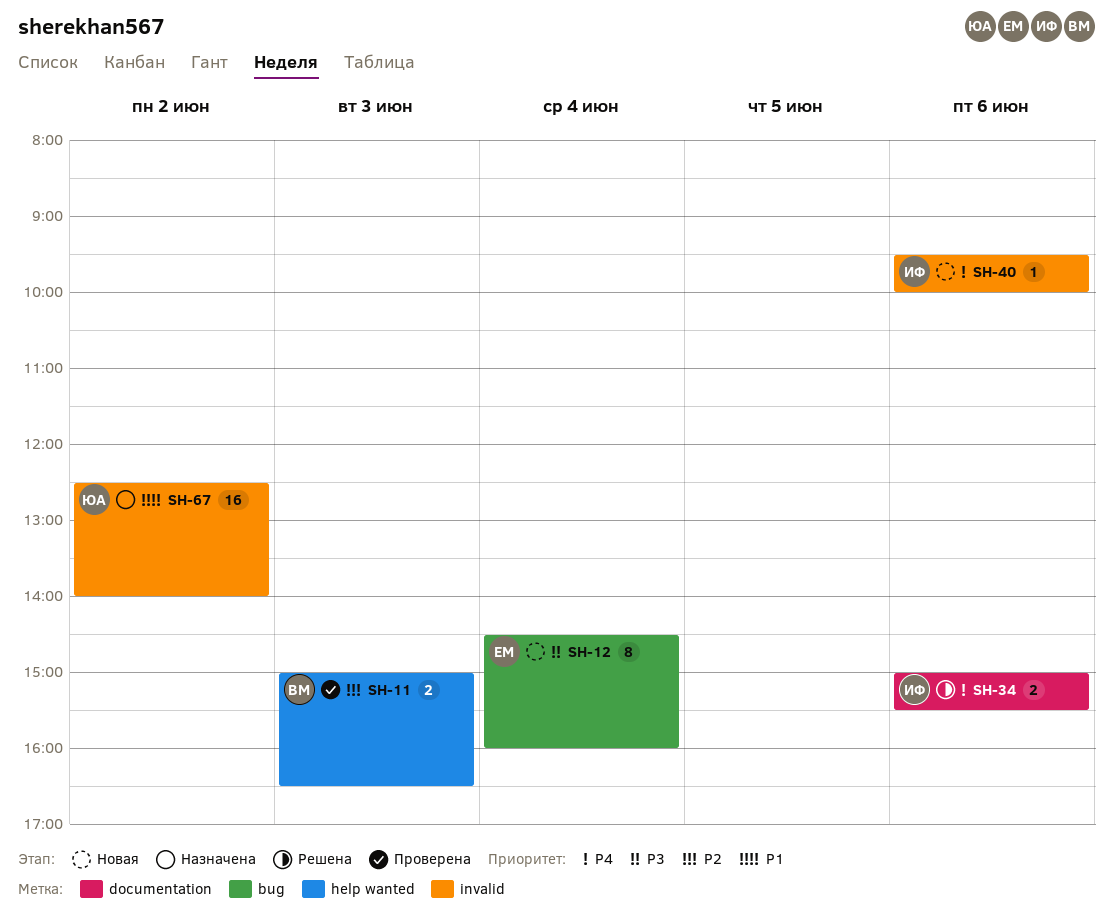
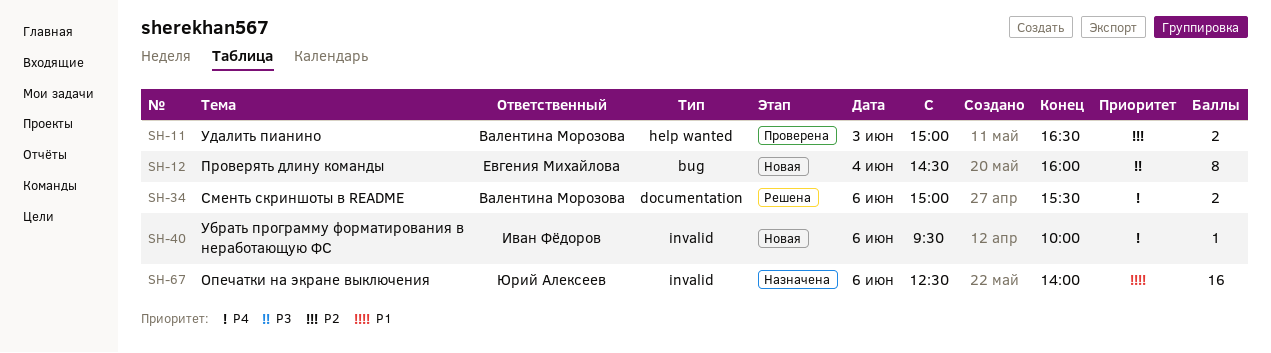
SH-34, owner: Иван Фёдоров -> Валентина Морозова
SH-67, day: Jun 2 -> Jun 6

